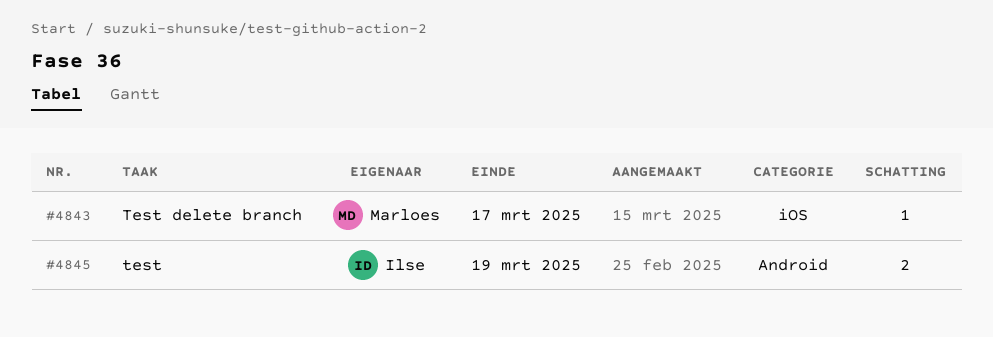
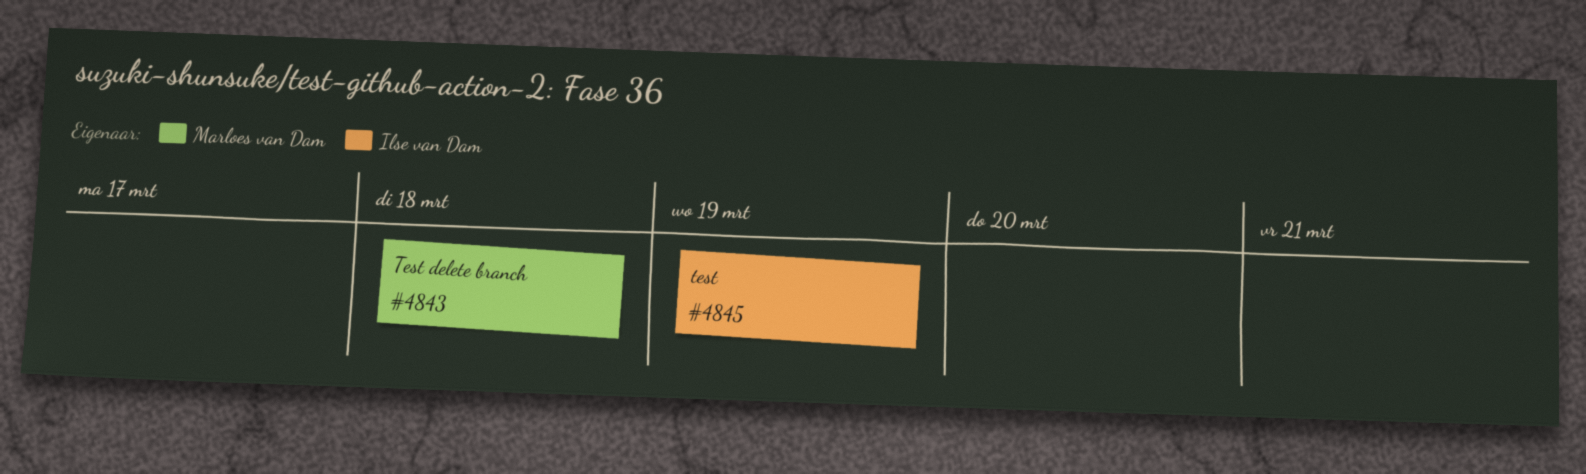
#4843, due: Mar 17 -> Mar 18

